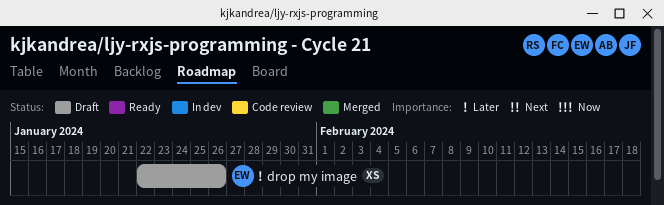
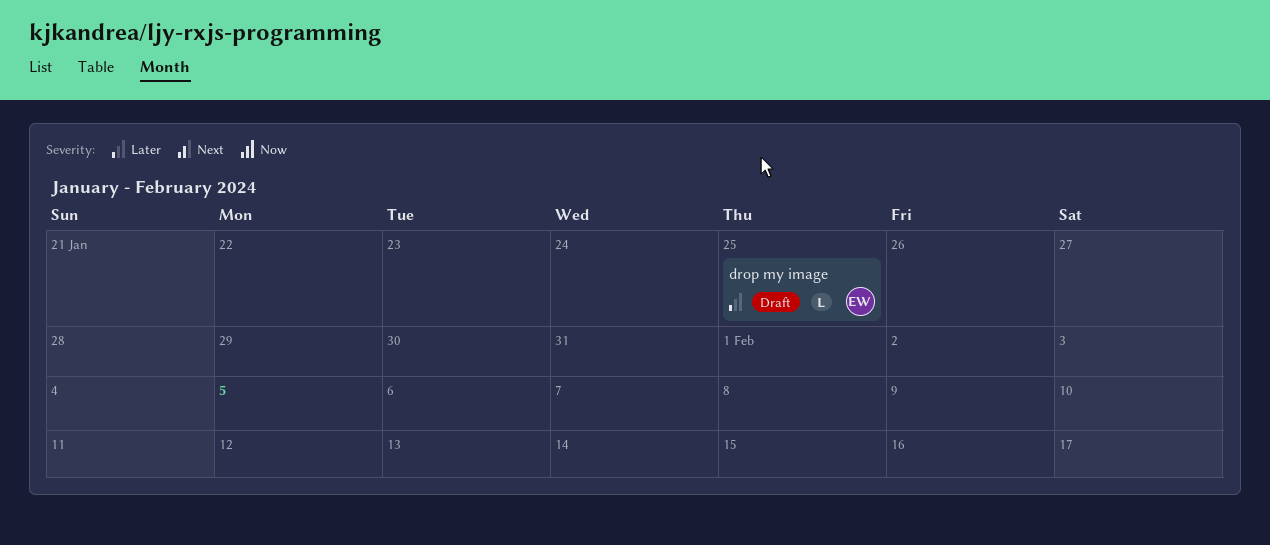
drop my image, estimate: XS -> L
drop my image, due: Jan 26 -> Jan 25

